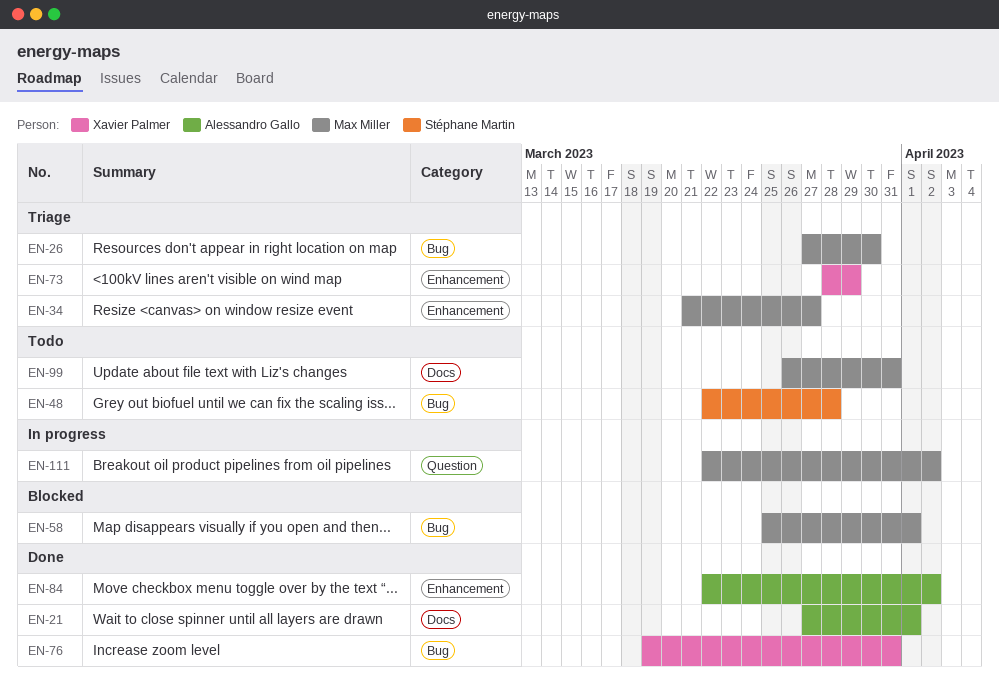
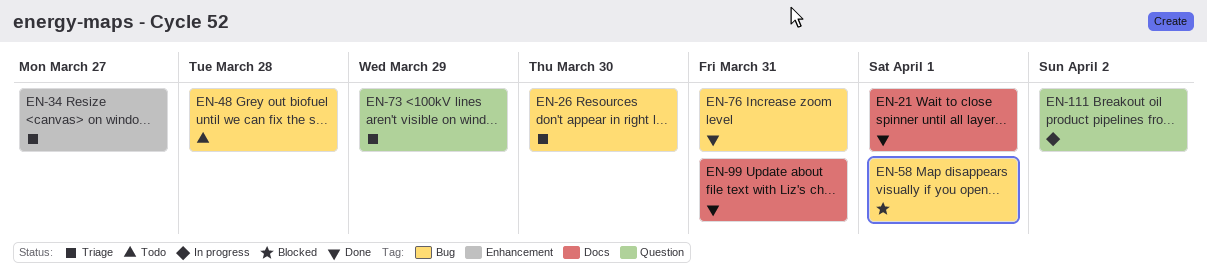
EN-73, label: Enhancement -> Question
EN-84: present -> none
EN-99, status: Todo -> Done

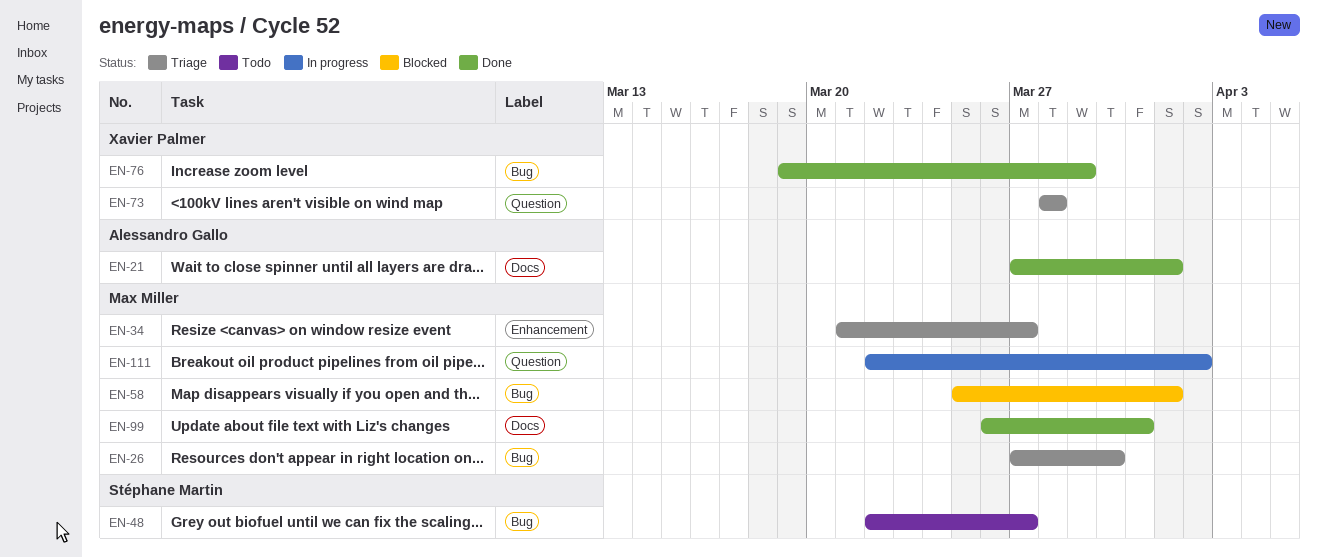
EN-48, due: Mar 28 -> Mar 27
EN-73, due: Mar 29 -> Mar 28
EN-76, due: Mar 31 -> Mar 29

